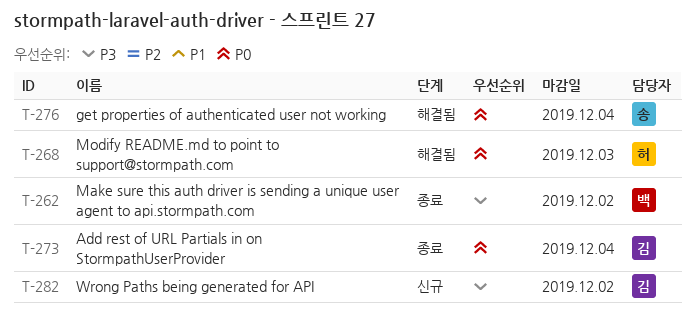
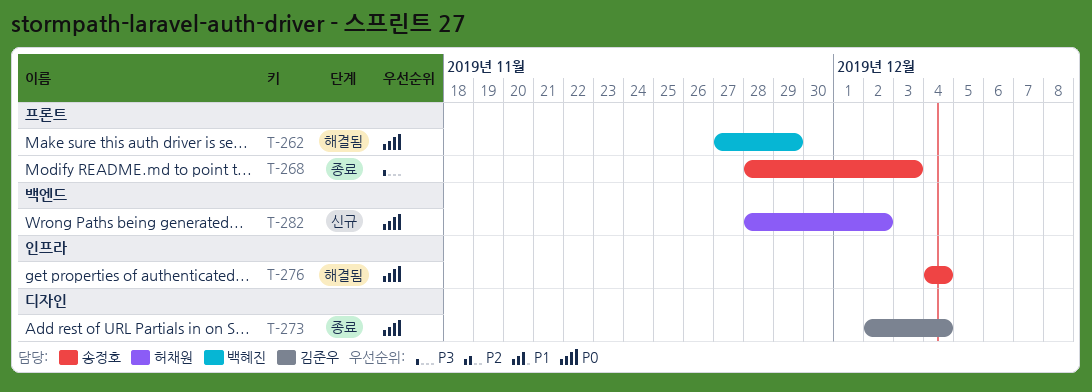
T-262, status: 종료 -> 해결됨
T-262, priority: P3 -> P0
T-262, due: Dec 2 -> Nov 29
T-268, status: 해결됨 -> 종료
T-268, owner: 허채원 -> 송정호
T-268, priority: P0 -> P3
T-282, owner: 김준우 -> 허채원
T-282, priority: P3 -> P0

